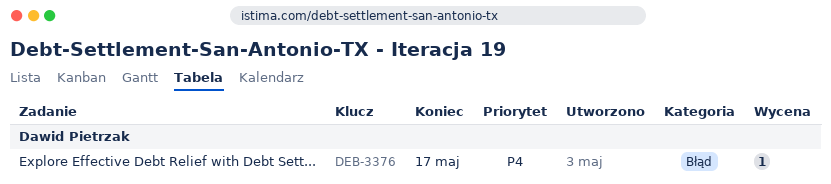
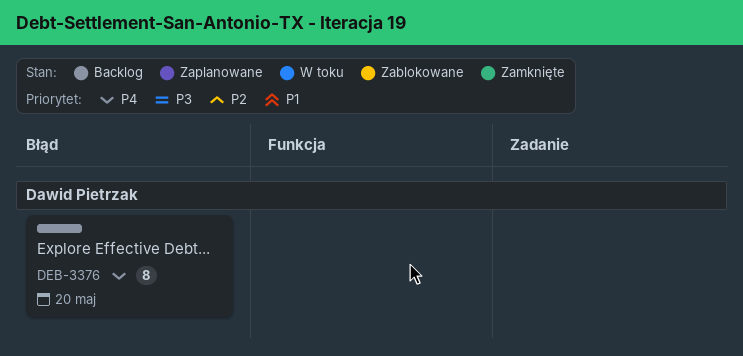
DEB-3376, estimate: 1 -> 8
DEB-3376, due: May 17 -> May 20

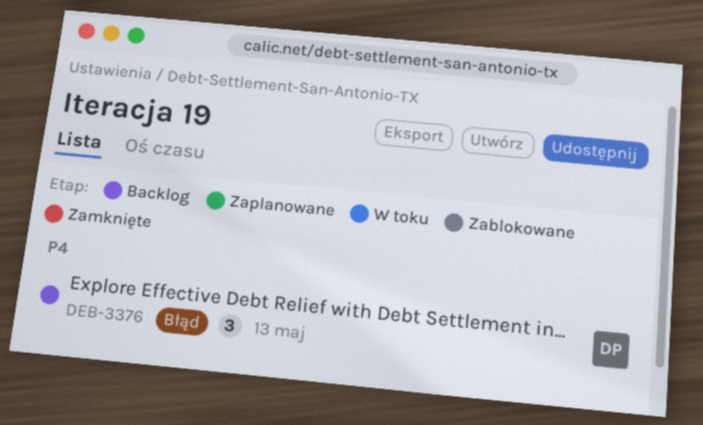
DEB-3376, estimate: 8 -> 3
DEB-3376, due: May 20 -> May 13

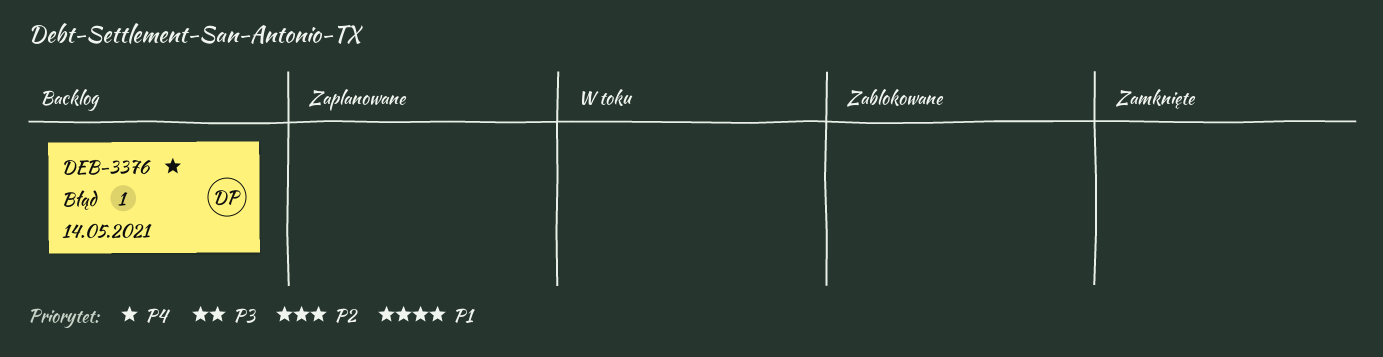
DEB-3376, estimate: 3 -> 1
DEB-3376, due: May 13 -> May 14

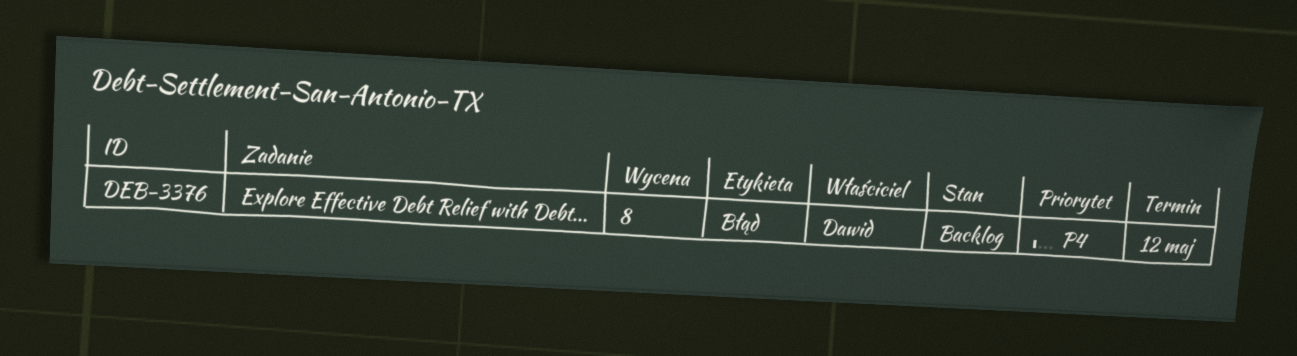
DEB-3376, estimate: 1 -> 8
DEB-3376, due: May 14 -> May 12

